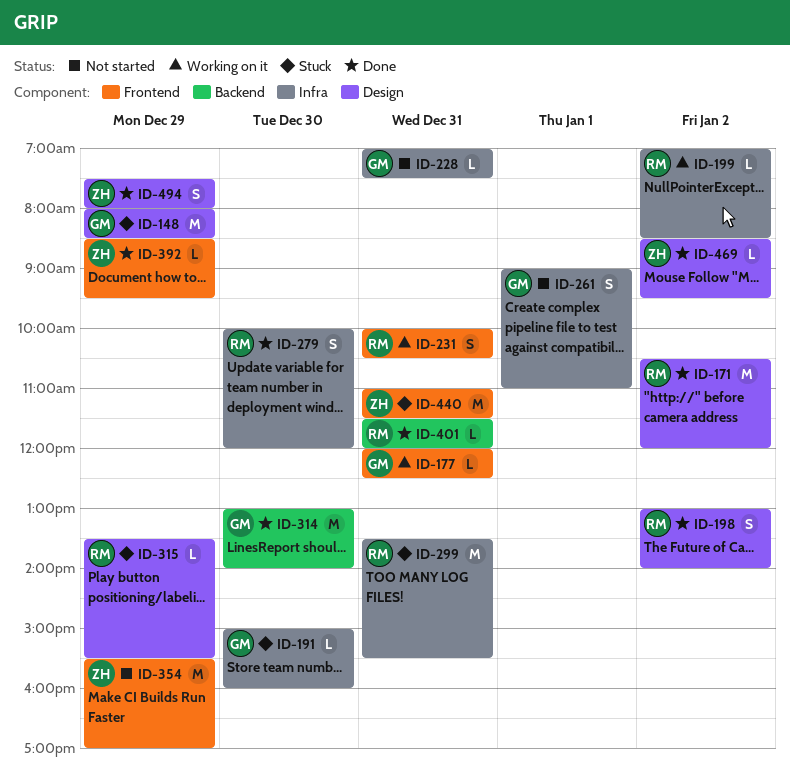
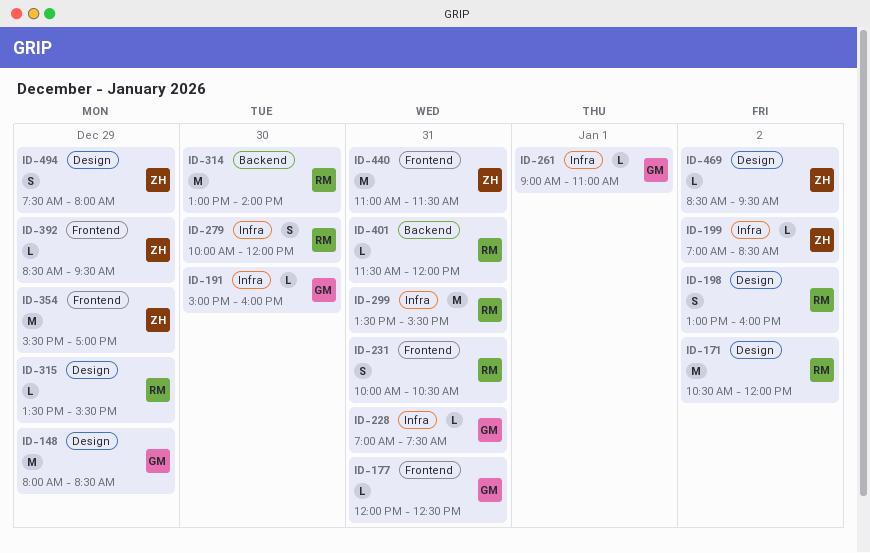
ID-198, ends: 14:00 -> 16:00
ID-199, owner: RM -> ZH
ID-261, estimate: S -> L
ID-314, owner: GM -> RM

